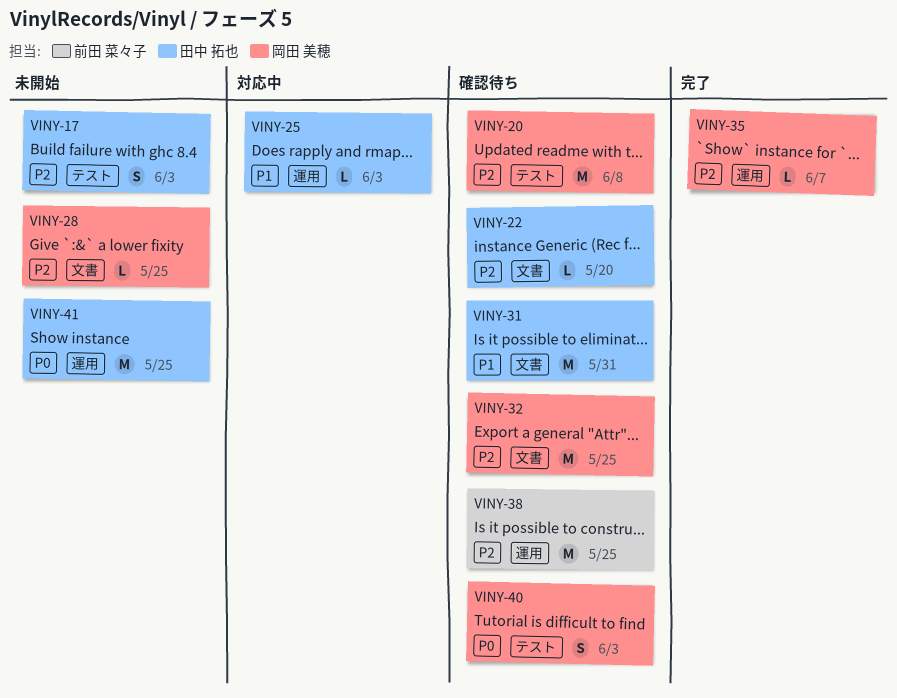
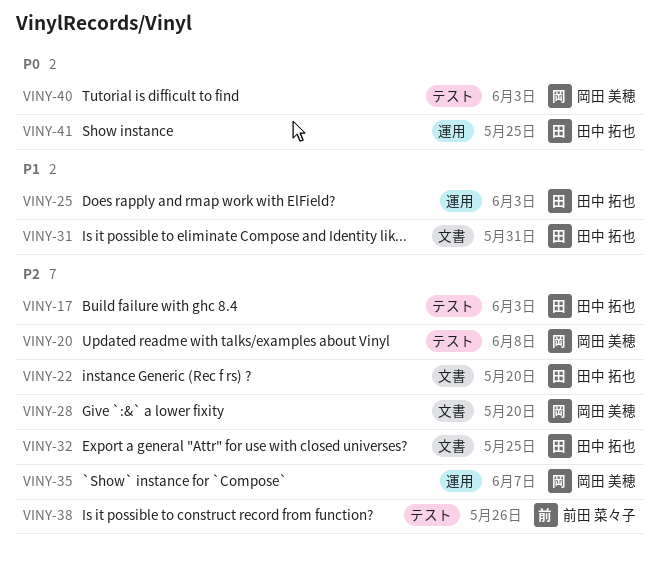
VINY-28, due: May 25 -> May 20
VINY-32, owner: 岡田 美穂 -> 田中 拓也
VINY-38, label: 運用 -> テスト
VINY-38, due: May 25 -> May 26

